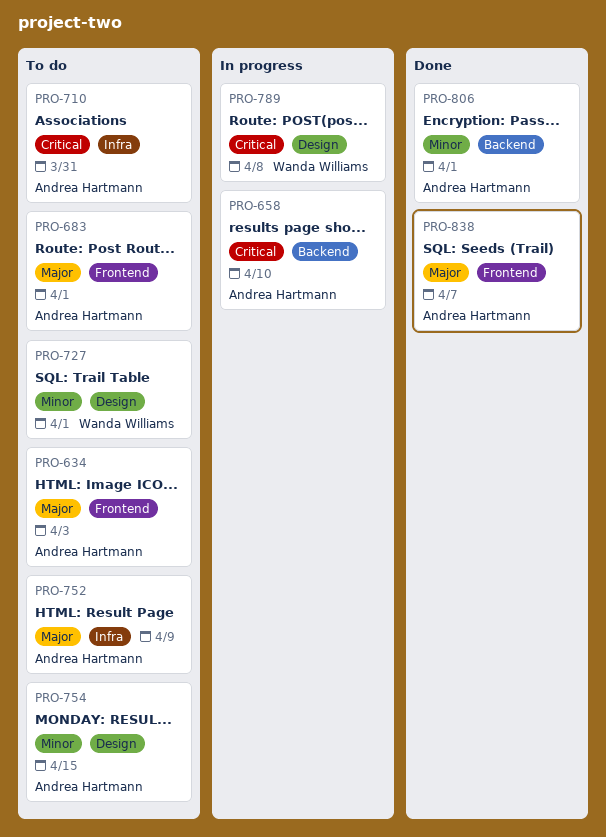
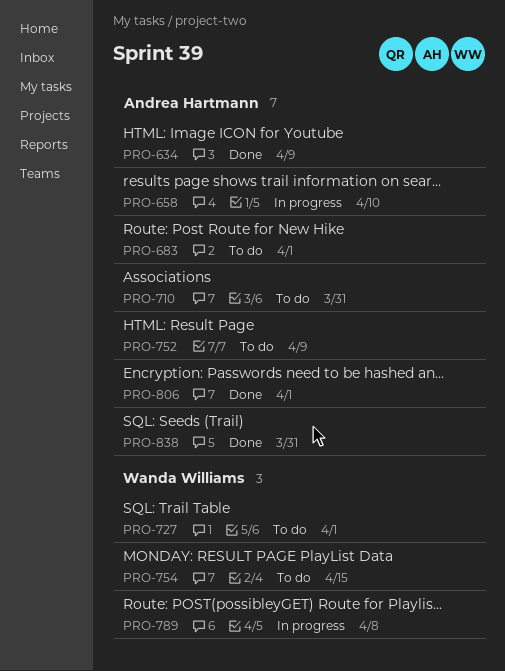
PRO-634, status: To do -> Done
PRO-634, due: Apr 3 -> Apr 9
PRO-754, owner: Andrea Hartmann -> Wanda Williams
PRO-838, due: Apr 7 -> Mar 31

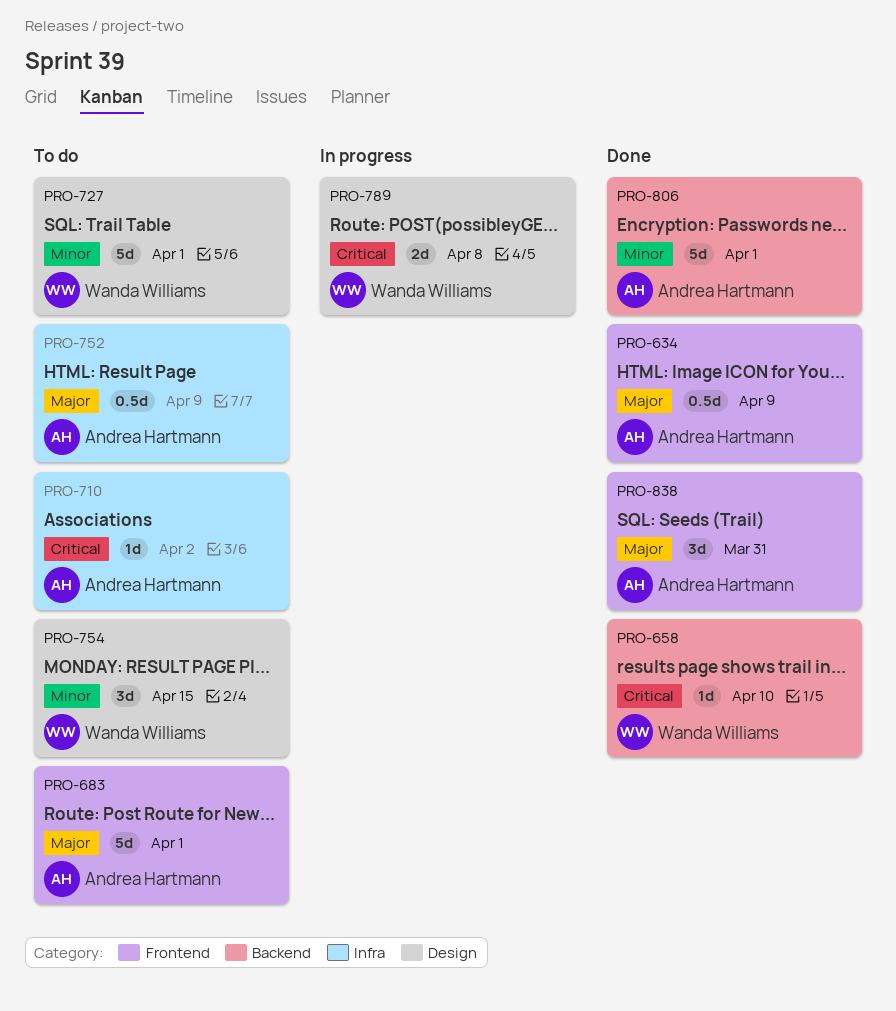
PRO-658, status: In progress -> Done
PRO-658, owner: Andrea Hartmann -> Wanda Williams
PRO-710, due: Mar 31 -> Apr 2

